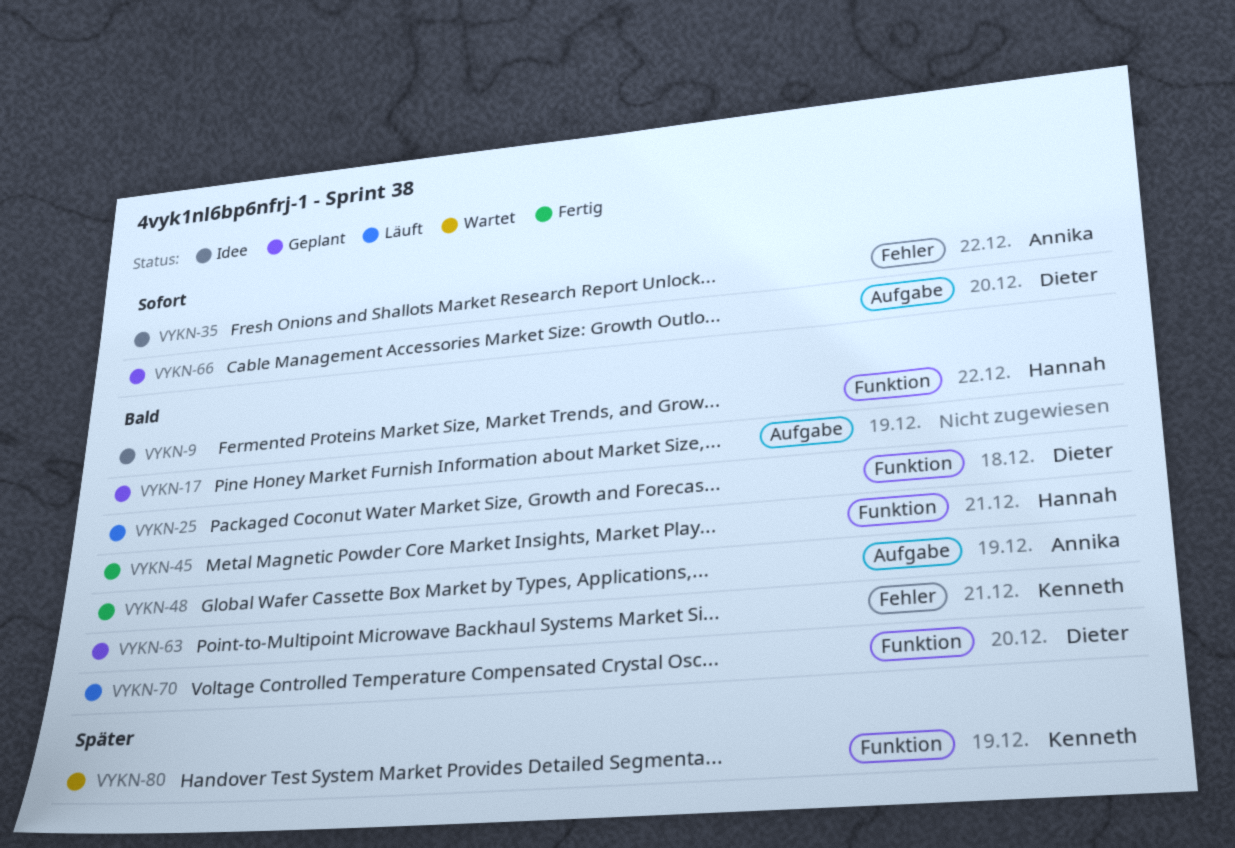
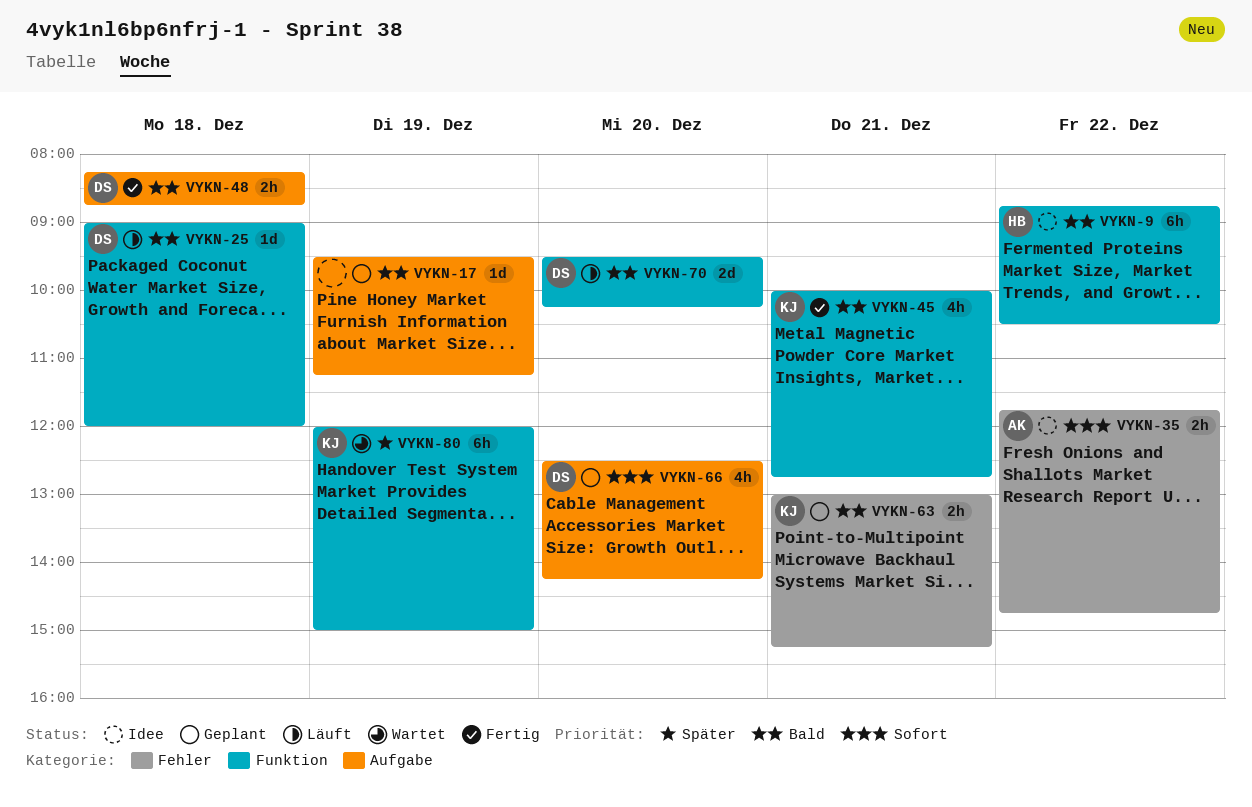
VYKN-45, owner: Hannah -> Kenneth
VYKN-48, owner: Annika -> Dieter
VYKN-48, day: Dec 19 -> Dec 18

